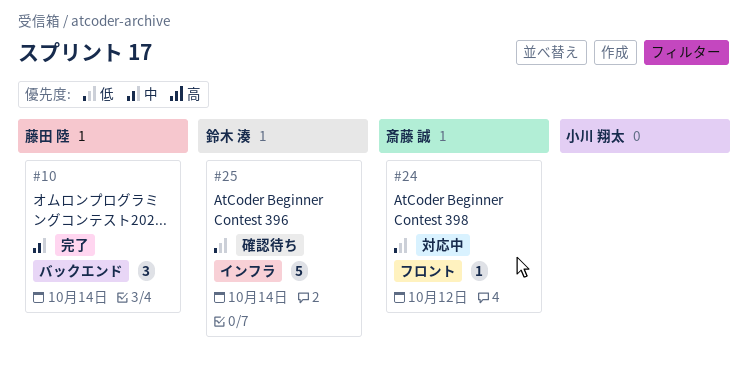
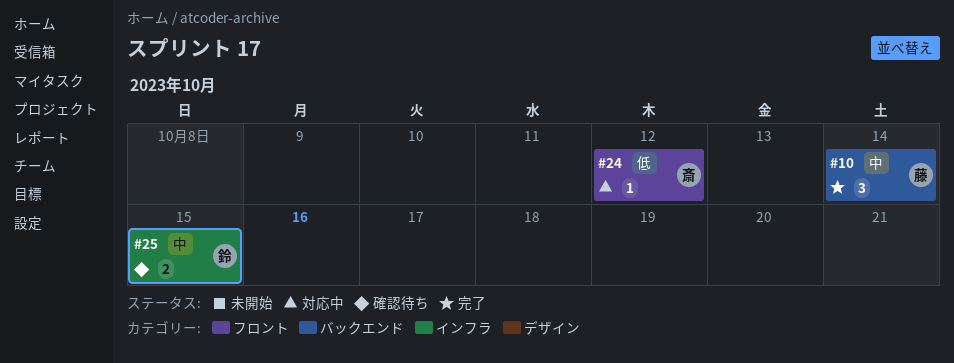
#25, priority: 低 -> 中
#25, estimate: 5 -> 2
#25, due: Oct 14 -> Oct 15

